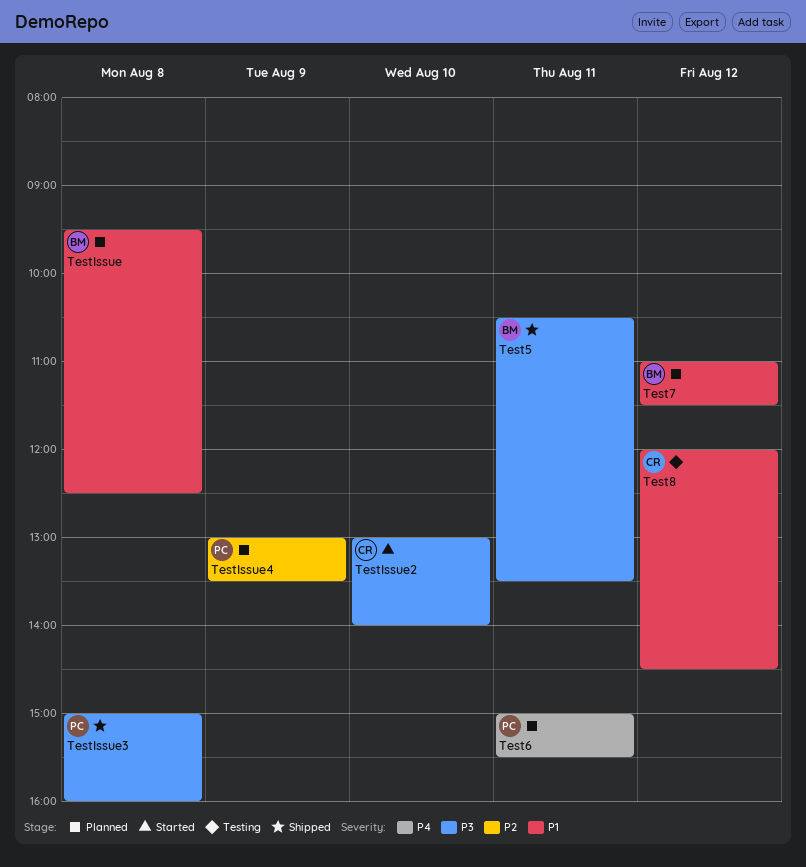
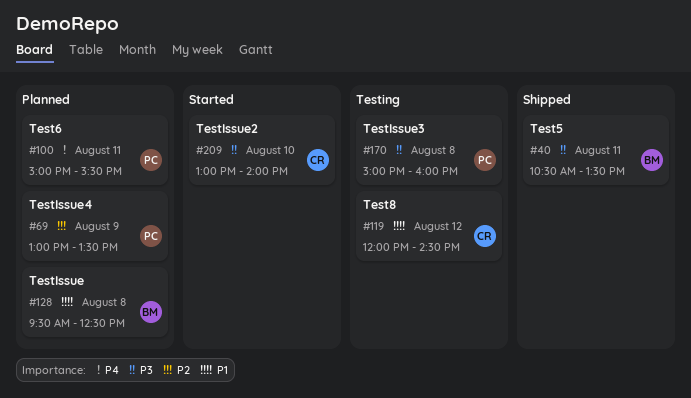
Test7: present -> none
TestIssue3, status: Shipped -> Testing

